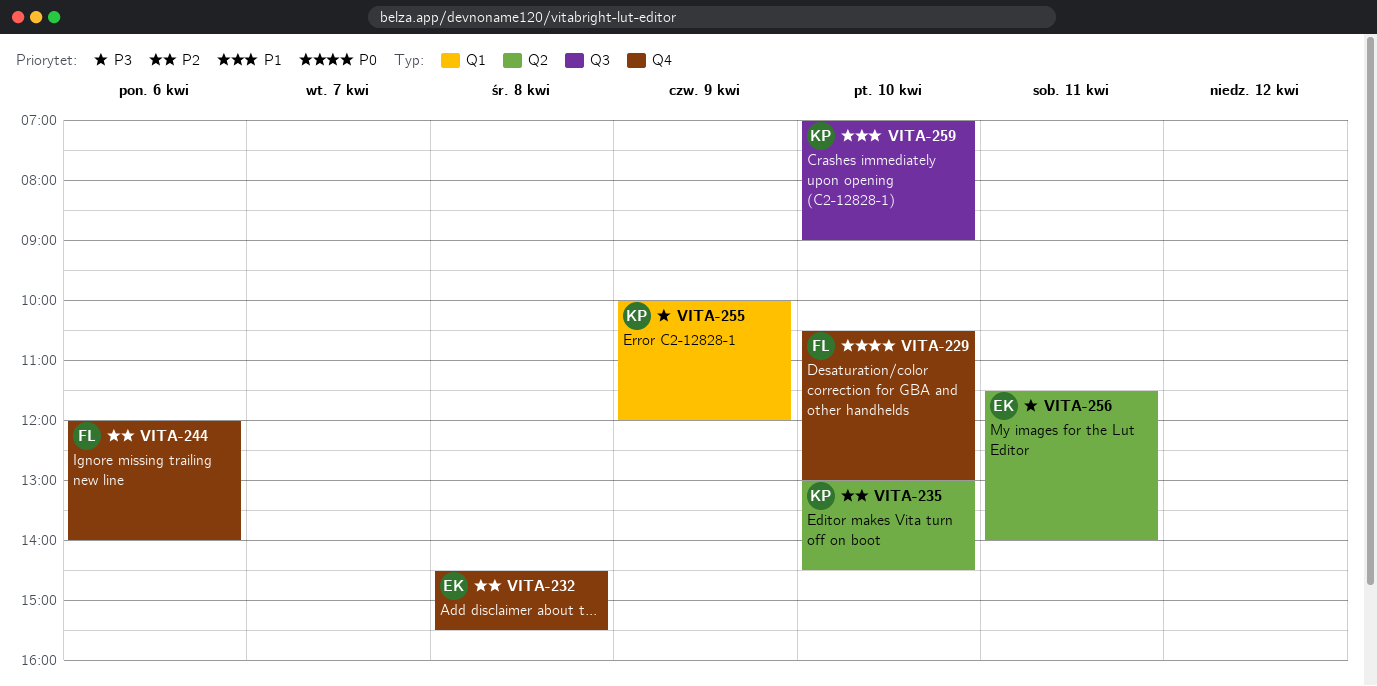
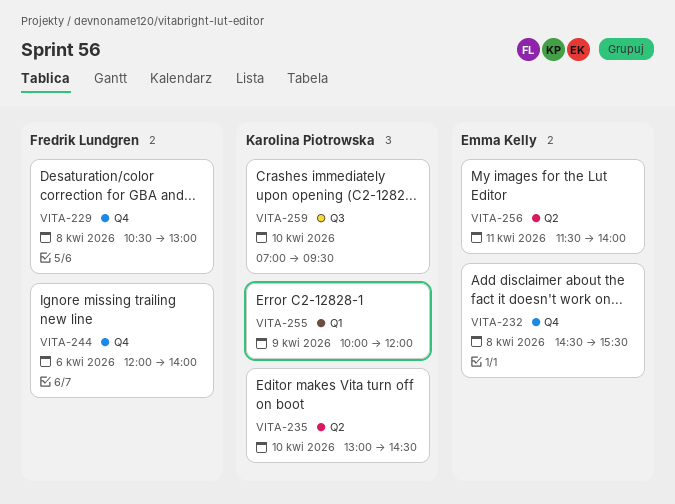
VITA-229, day: Apr 10 -> Apr 8
VITA-259, ends: 09:00 -> 09:30

